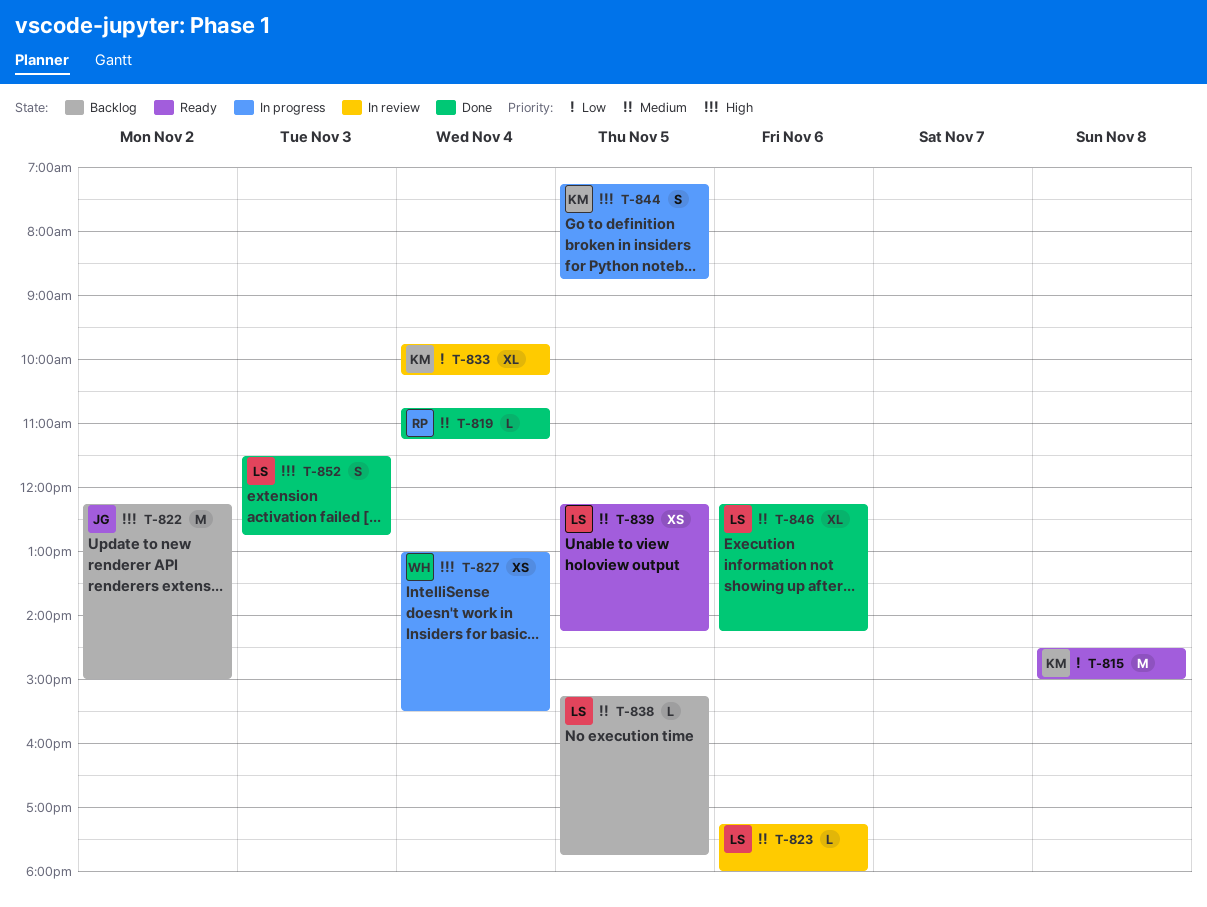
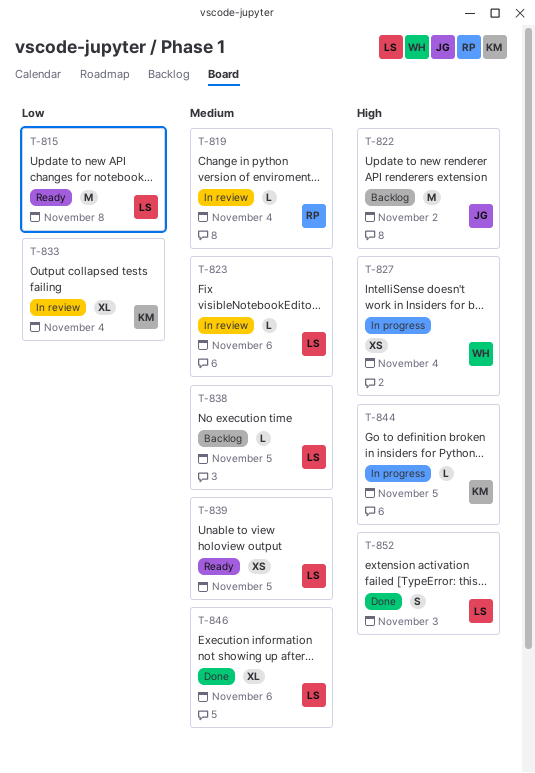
T-815, owner: KM -> LS
T-819, status: Done -> In review
T-844, estimate: S -> L

